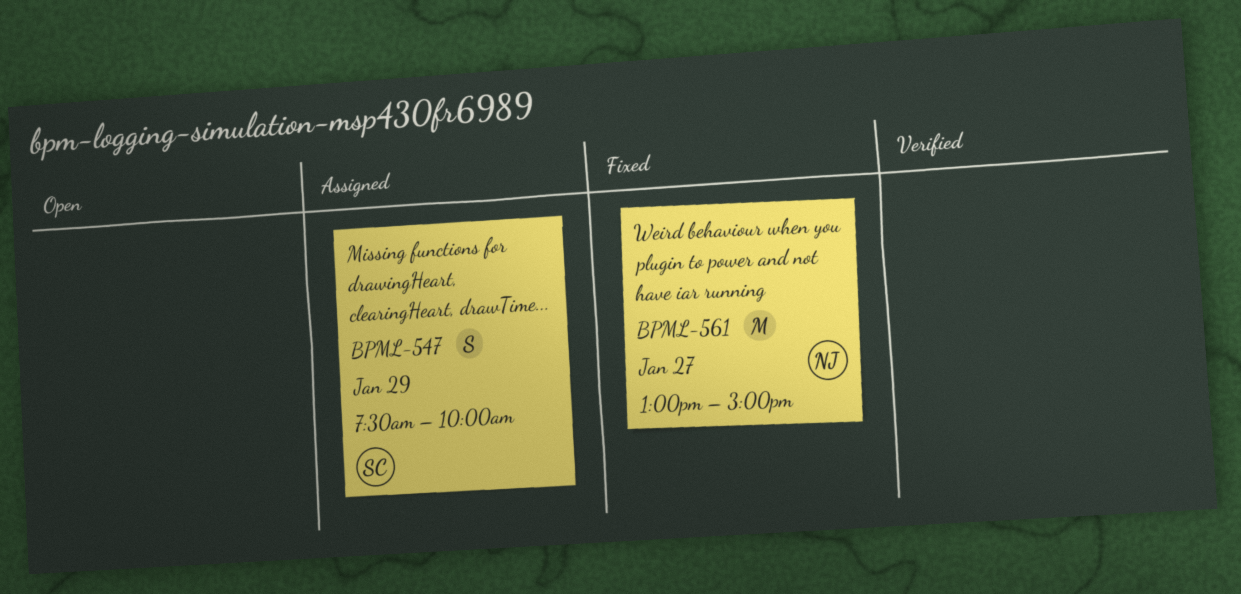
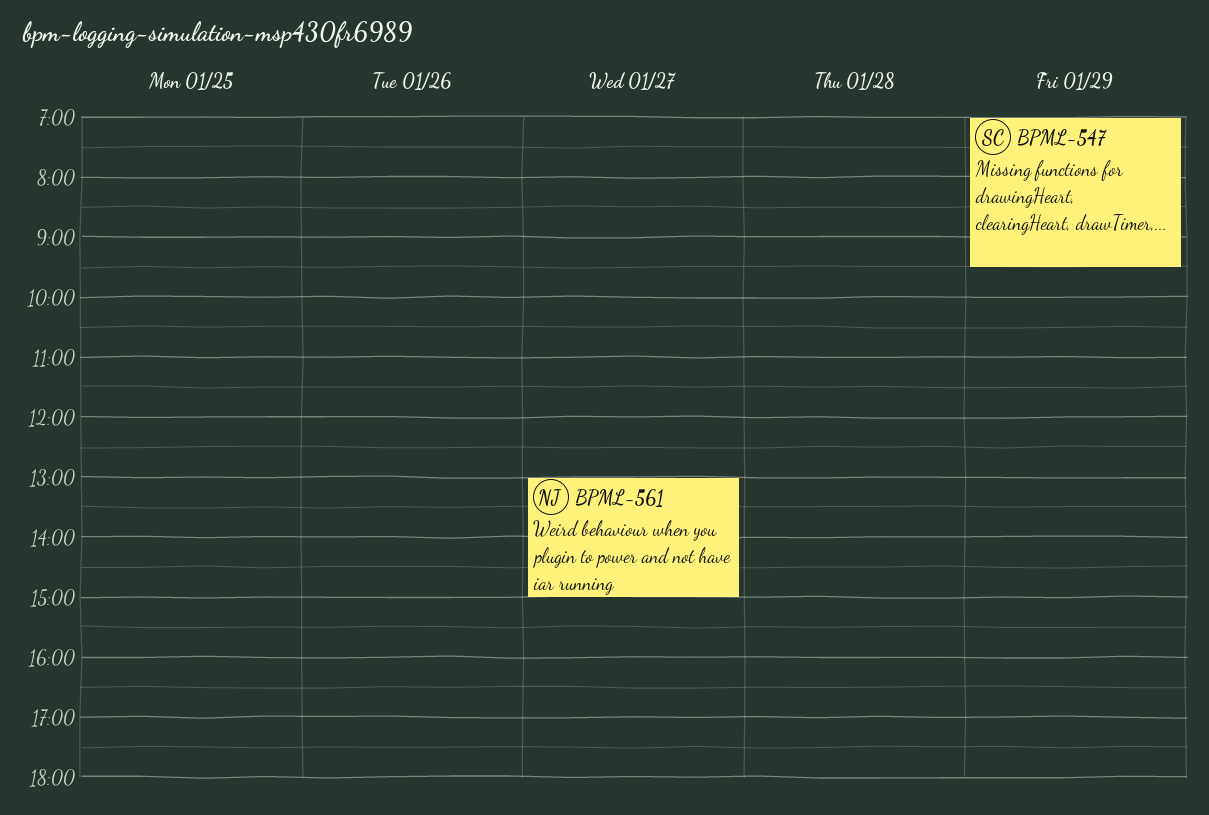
BPML-547, begins: 07:30 -> 07:00
BPML-547, ends: 10:00 -> 09:30

